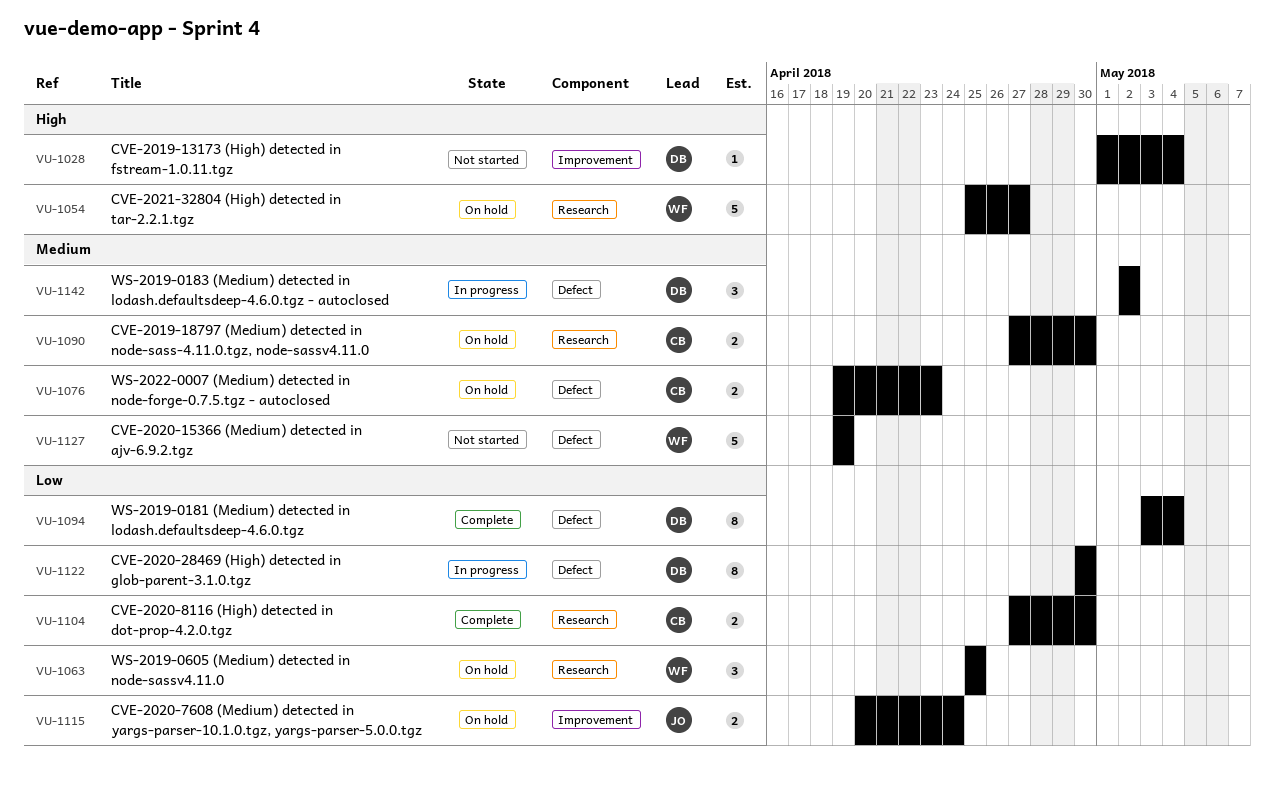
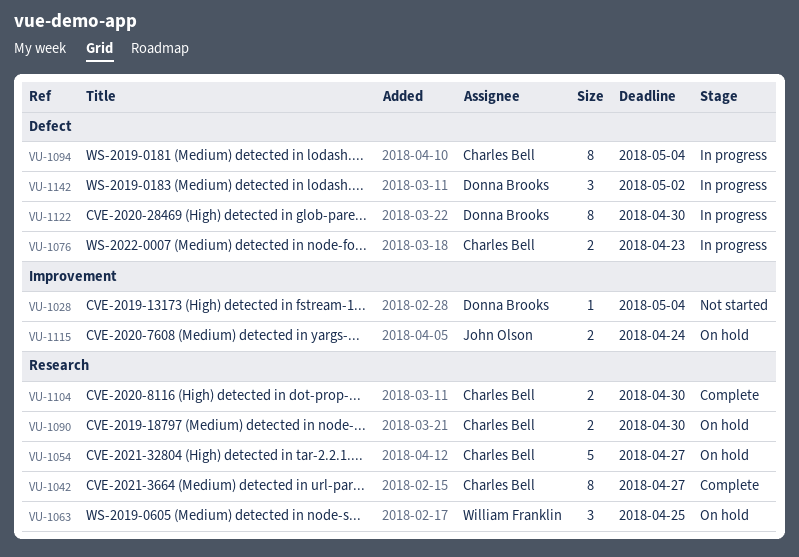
VU-1042: none -> present
VU-1054, owner: William Franklin -> Charles Bell
VU-1076, status: On hold -> In progress
VU-1094, status: Complete -> In progress
VU-1094, owner: Donna Brooks -> Charles Bell
VU-1127: present -> none

